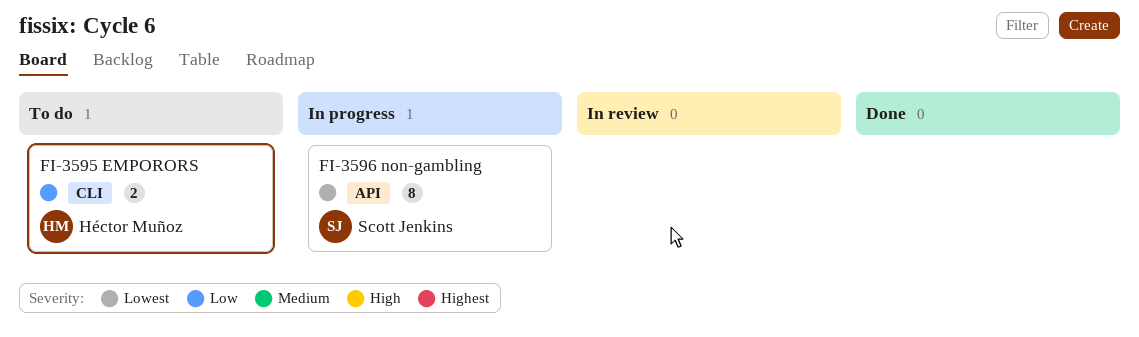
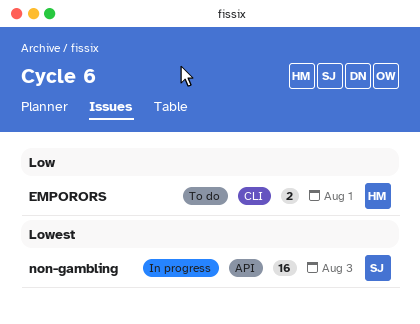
non-gambling, estimate: 8 -> 16

